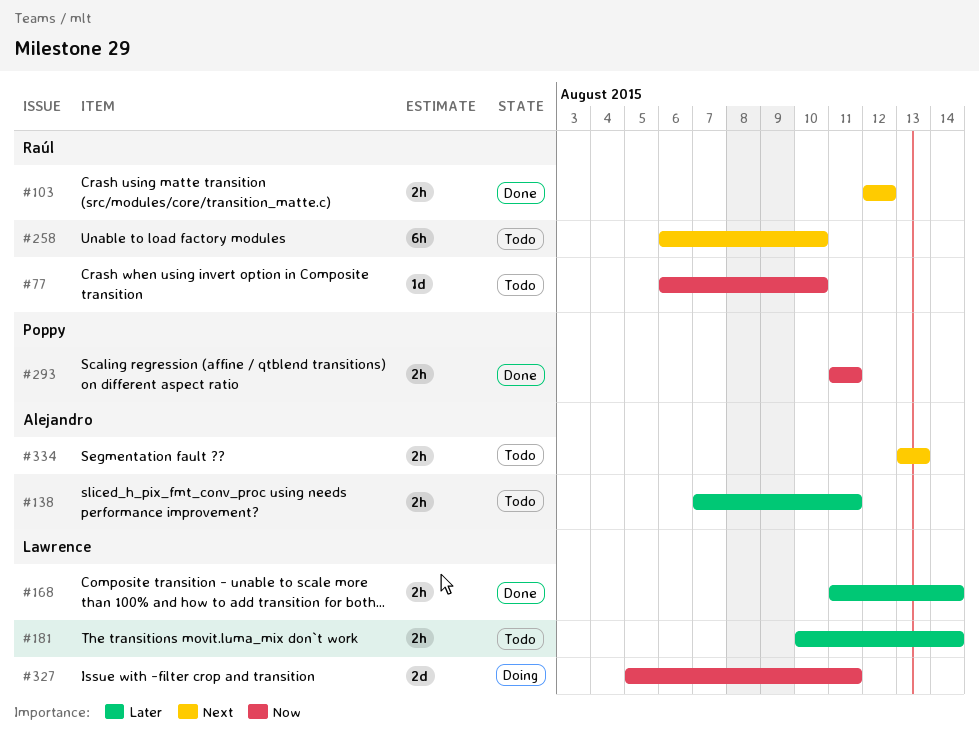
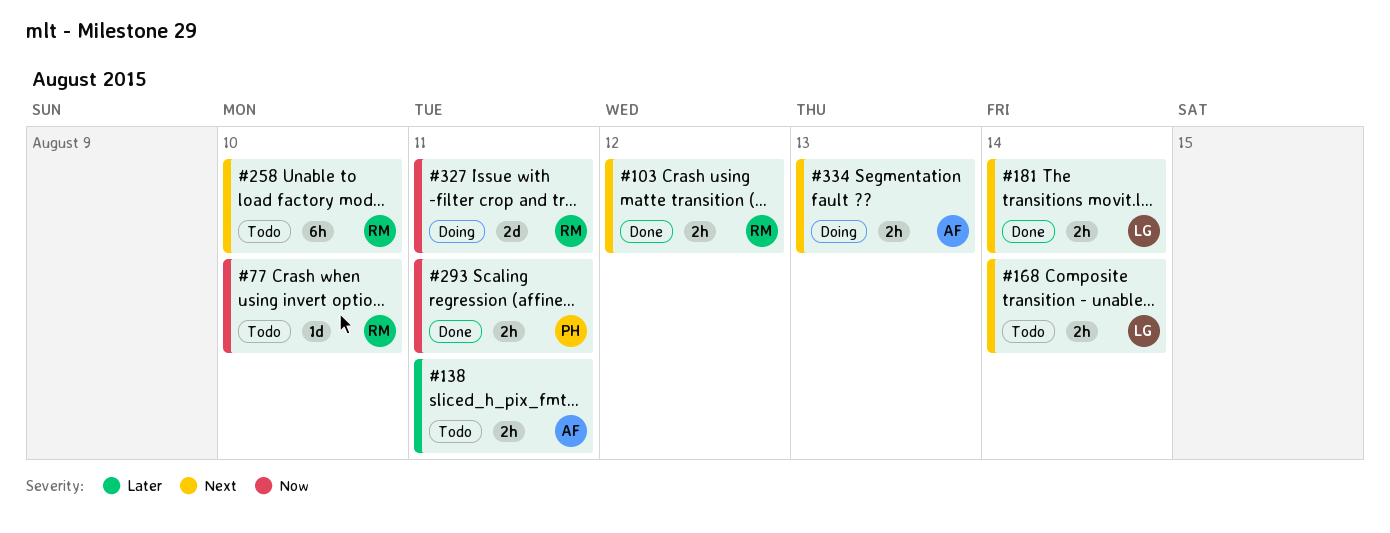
#168, status: Done -> Todo
#168, priority: Later -> Next
#181, status: Todo -> Done
#181, priority: Later -> Next
#327, owner: Lawrence -> Raúl
#334, status: Todo -> Doing

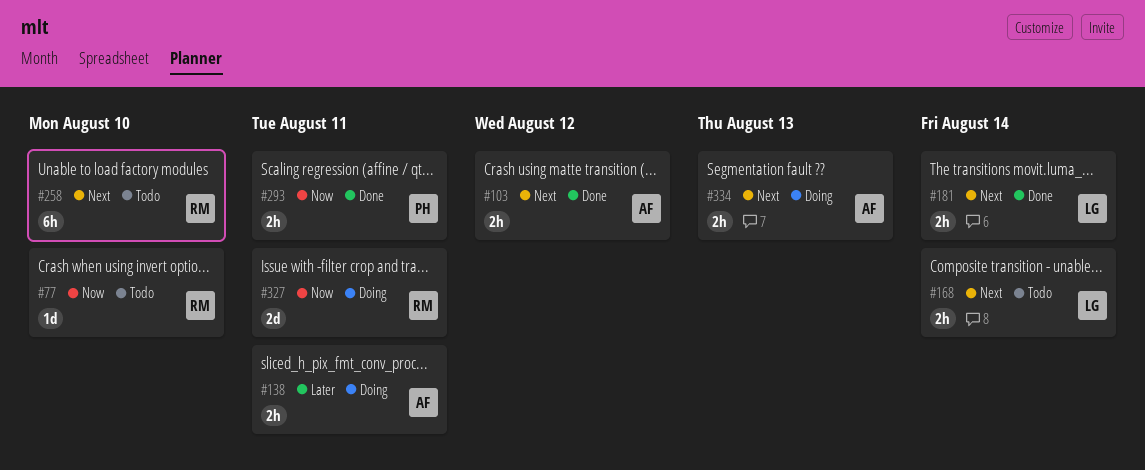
#103, owner: RM -> AF
#138, status: Todo -> Doing

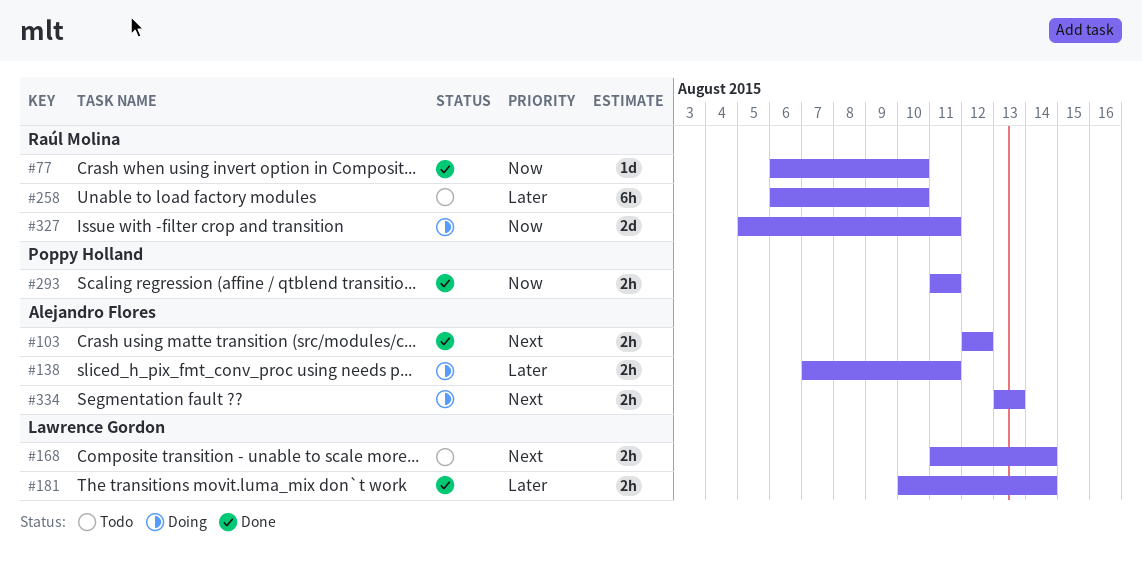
#77, status: Todo -> Done
#181, priority: Next -> Later
#258, priority: Next -> Later

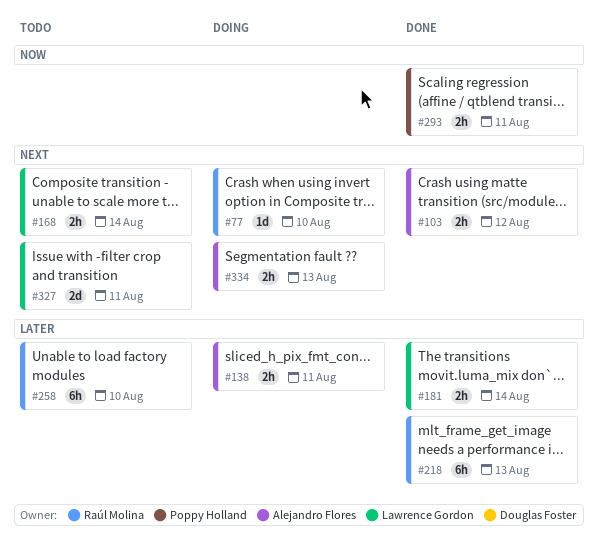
#77, status: Done -> Doing
#77, priority: Now -> Next
#218: none -> present
#327, status: Doing -> Todo
#327, owner: Raúl Molina -> Lawrence Gordon
#327, priority: Now -> Next

